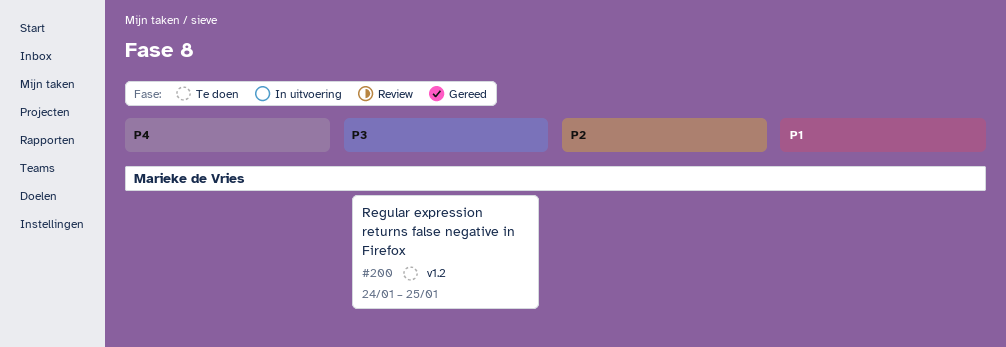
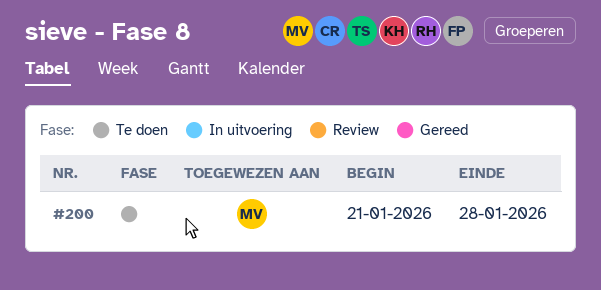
#200, start: Jan 24 -> Jan 21
#200, due: Jan 25 -> Jan 28

